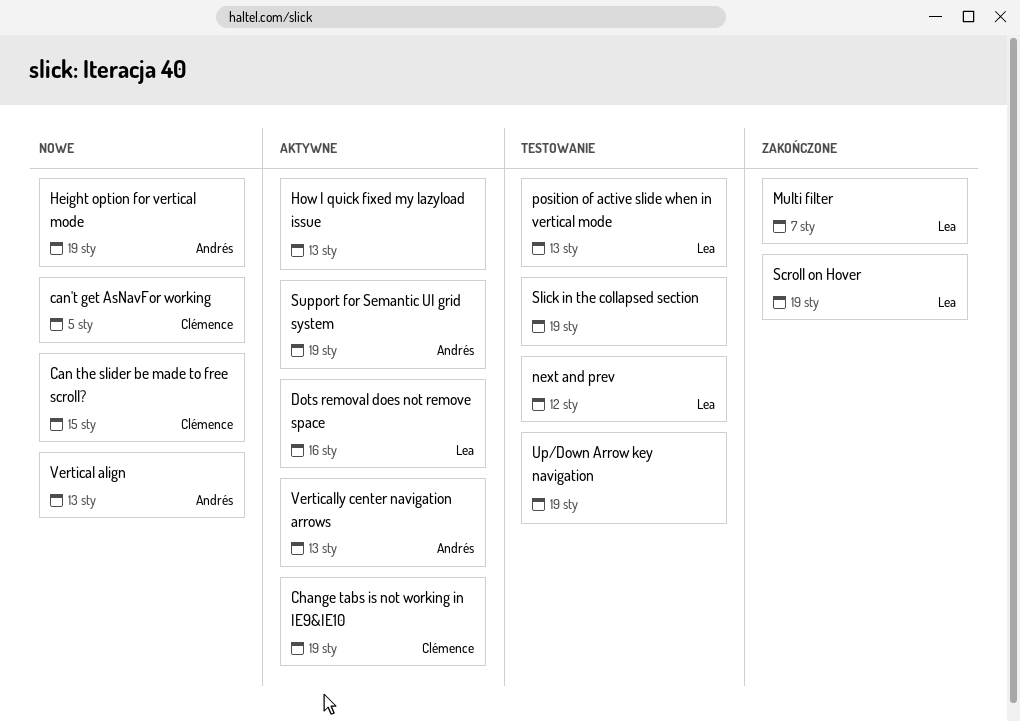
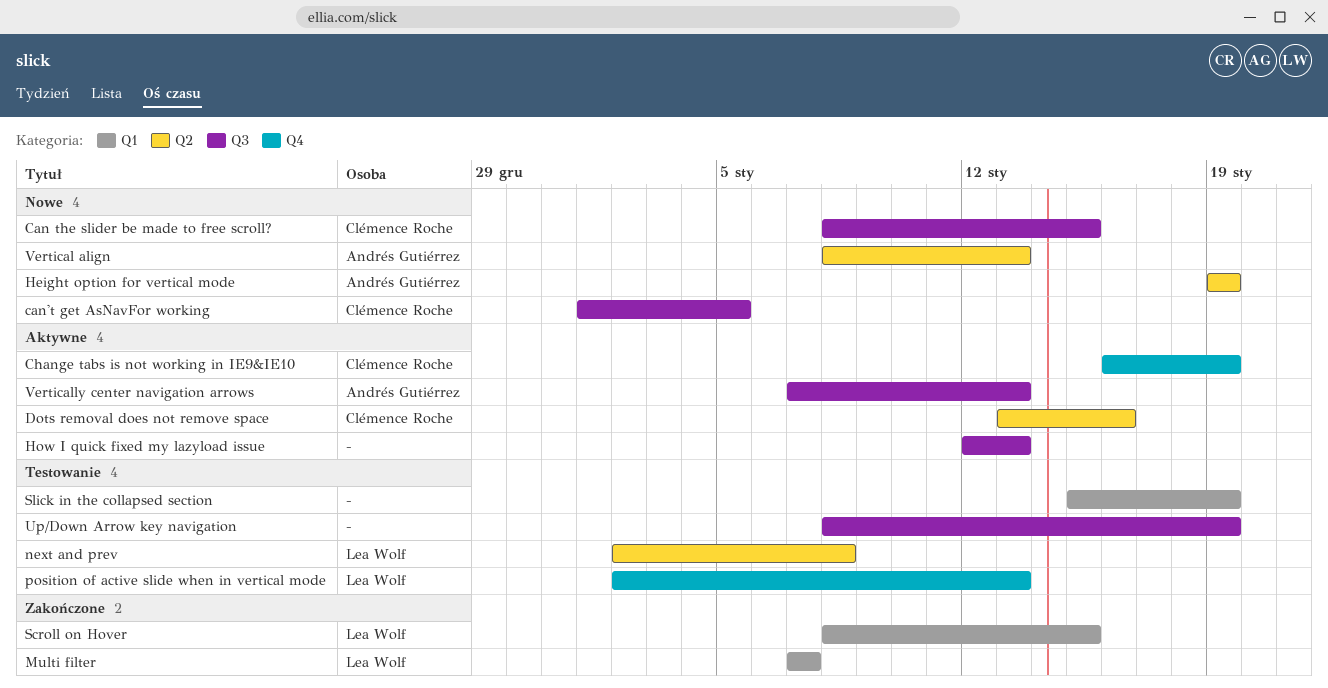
Dots removal does not remove space, owner: Lea Wolf -> Clémence Roche
next and prev, due: Jan 12 -> Jan 8
Scroll on Hover, due: Jan 19 -> Jan 15
Support for Semantic UI grid system: present -> none

